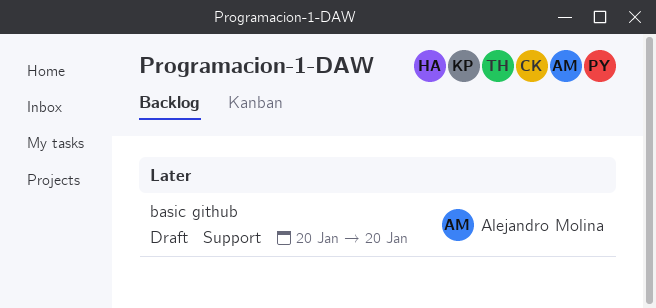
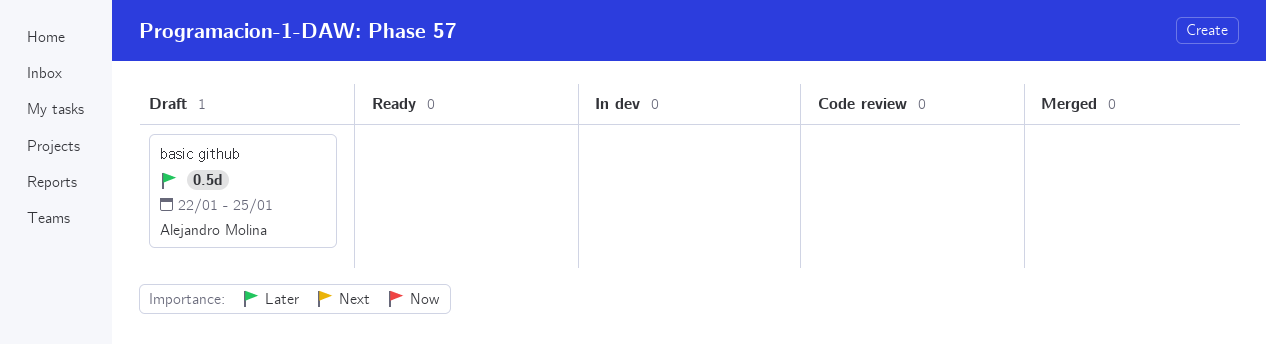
basic github, start: Jan 20 -> Jan 22
basic github, due: Jan 20 -> Jan 25

